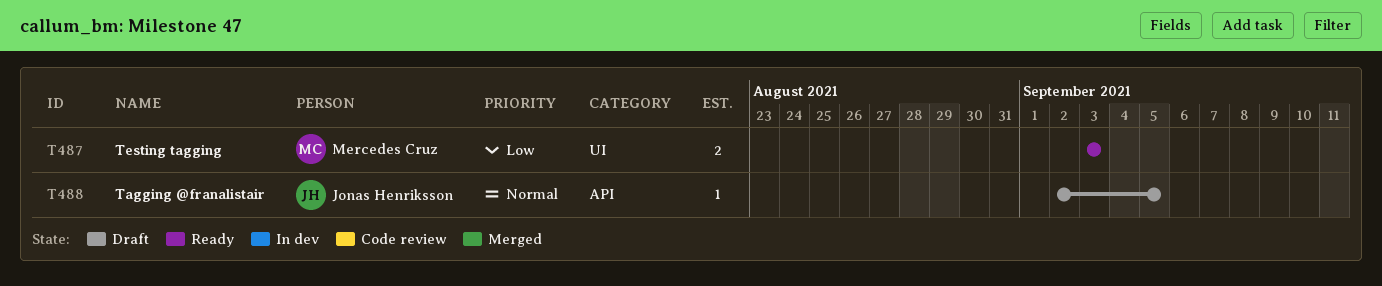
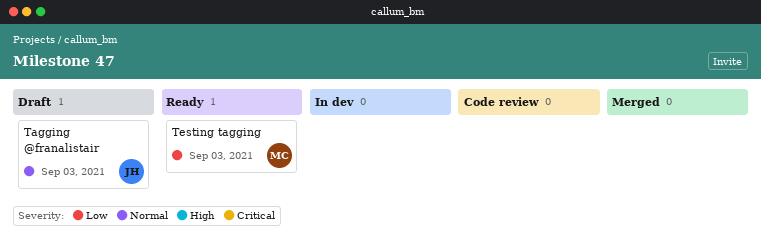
Tagging @franalistair, due: Sep 5 -> Sep 3

